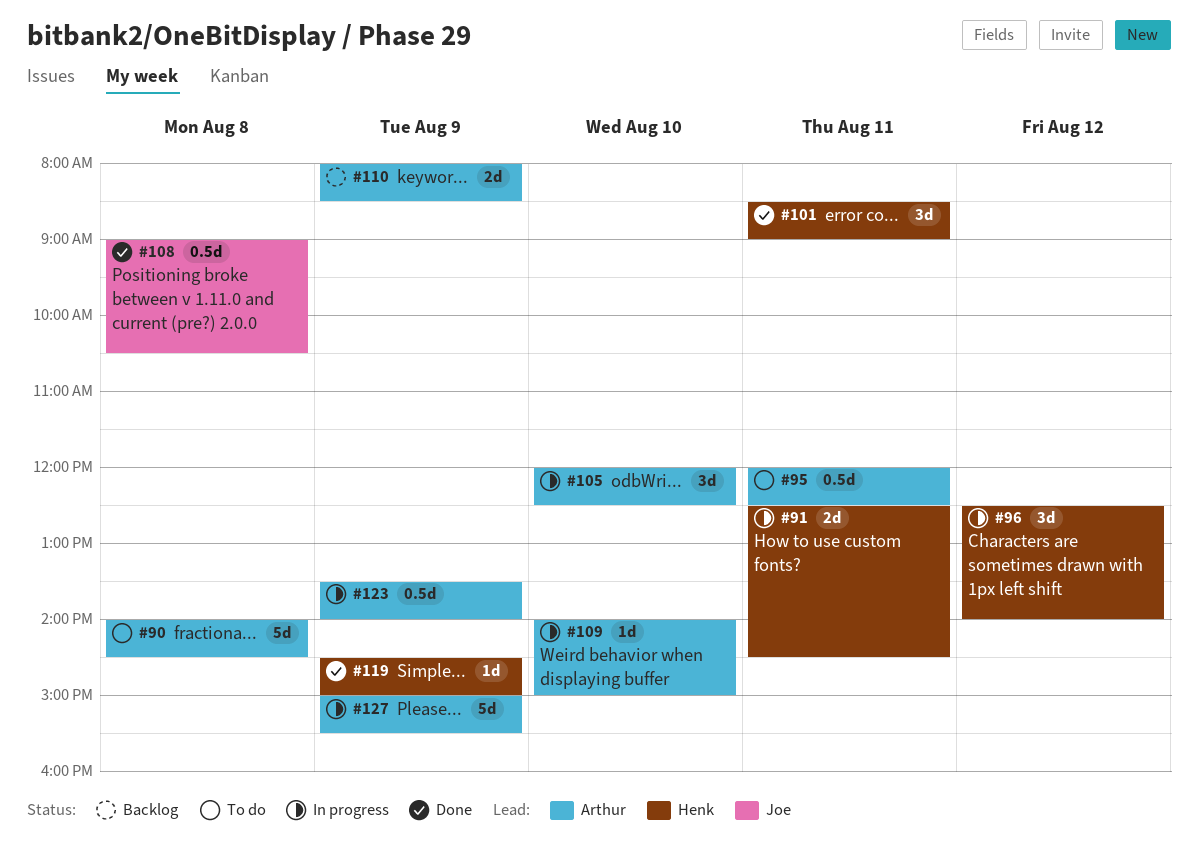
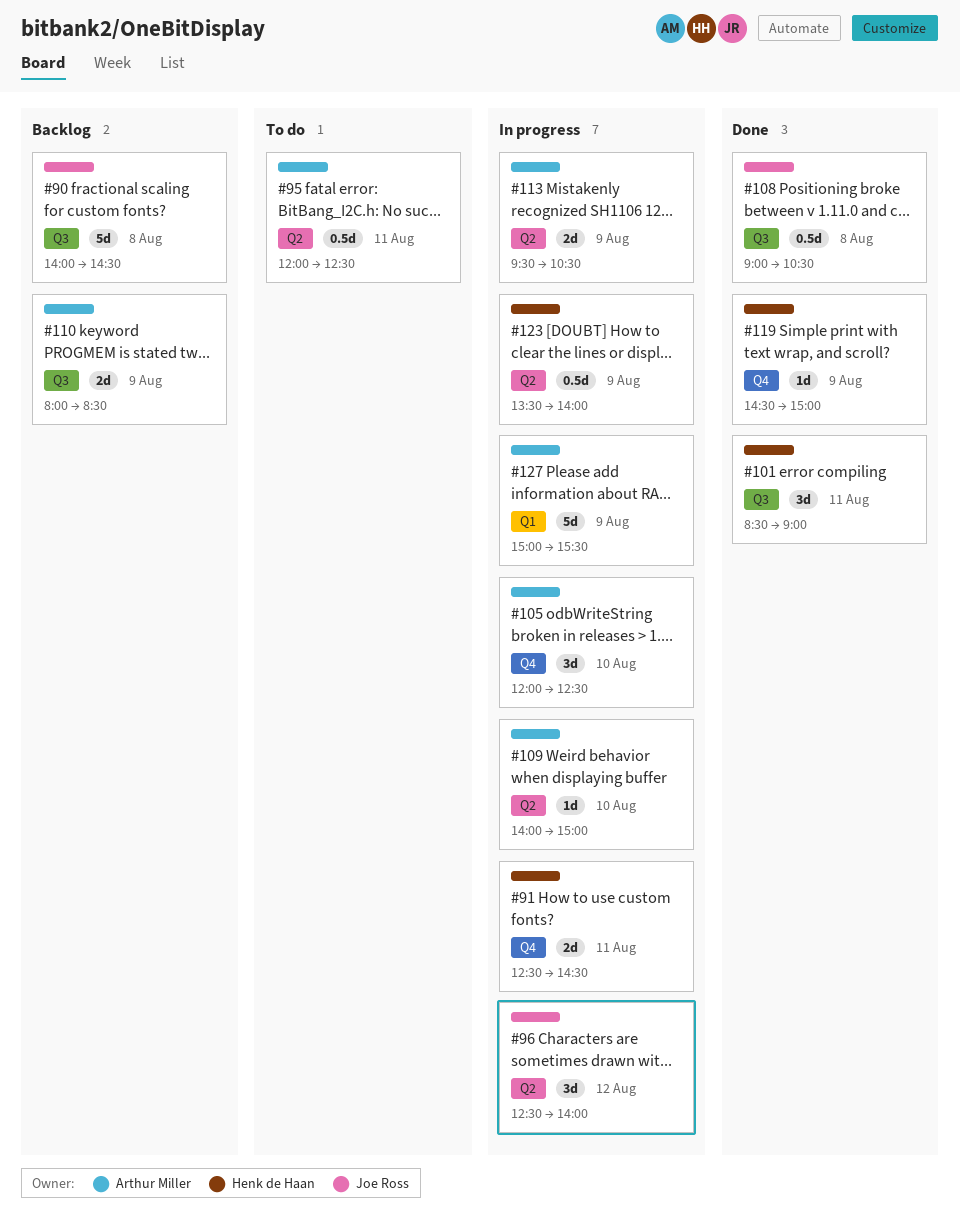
#90, status: To do -> Backlog
#90, owner: Arthur Miller -> Joe Ross
#96, owner: Henk de Haan -> Joe Ross
#113: none -> present
#123, owner: Arthur Miller -> Henk de Haan

